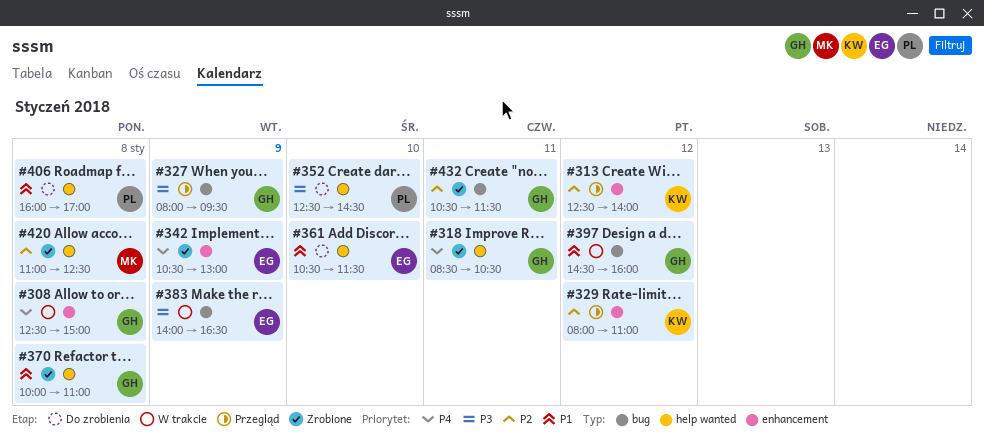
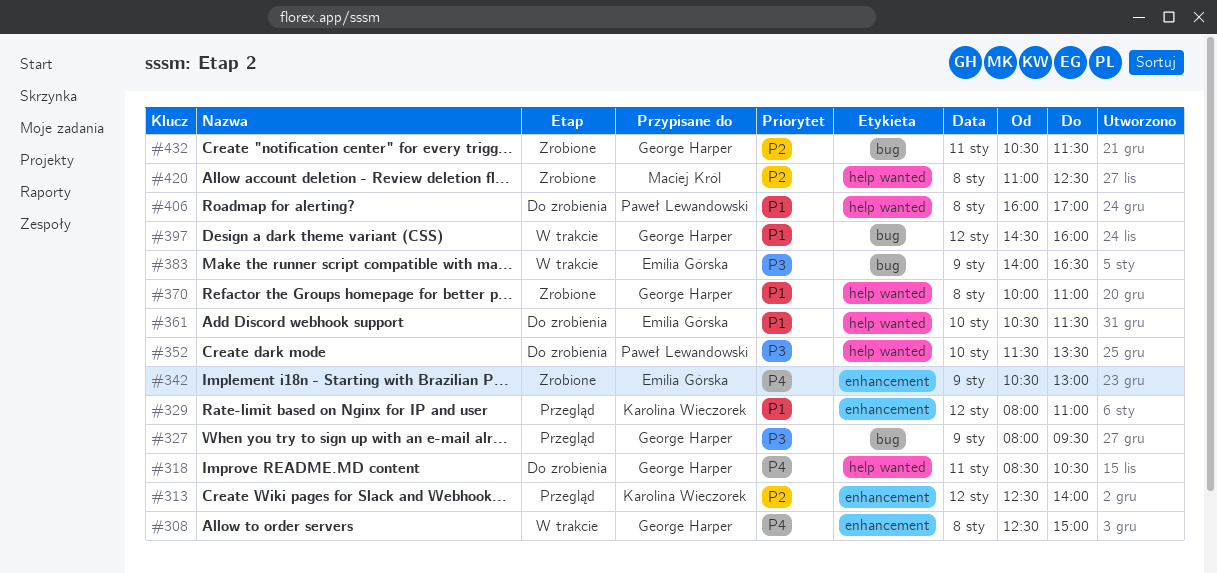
#318, status: Zrobione -> Do zrobienia
#329, priority: P2 -> P1
#352, begins: 12:30 -> 11:30
#352, ends: 14:30 -> 13:30

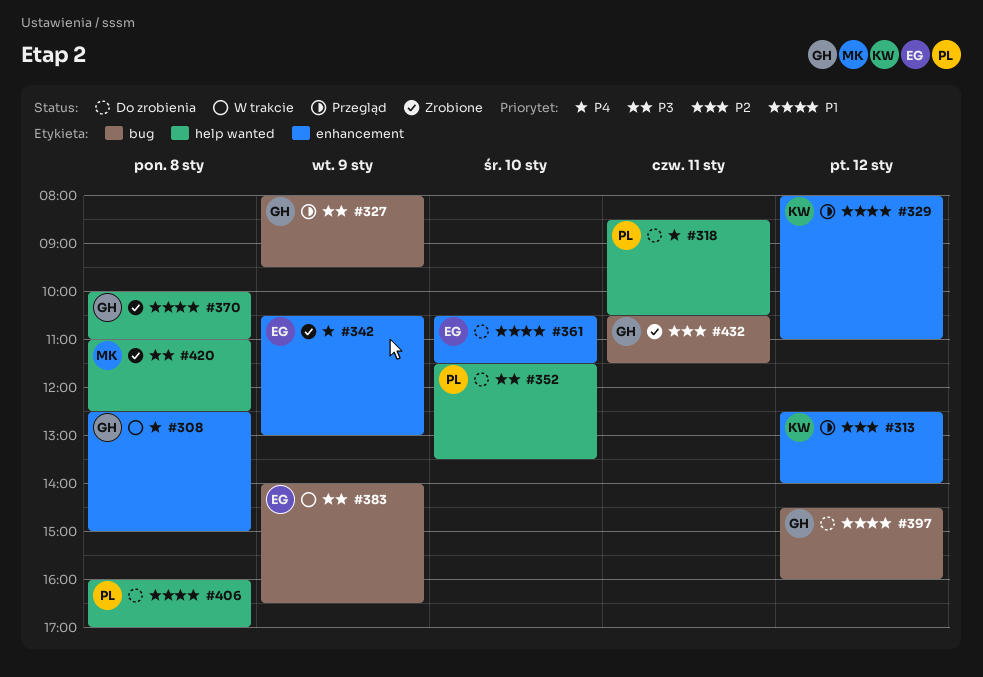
#318, owner: George Harper -> Paweł Lewandowski
#361, label: help wanted -> enhancement
#397, status: W trakcie -> Do zrobienia
#420, priority: P2 -> P3

